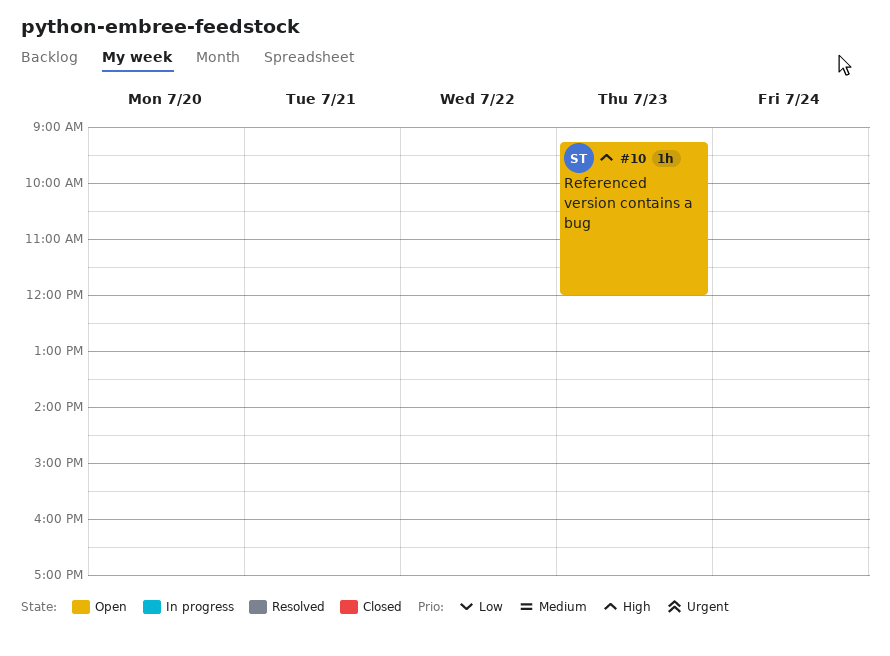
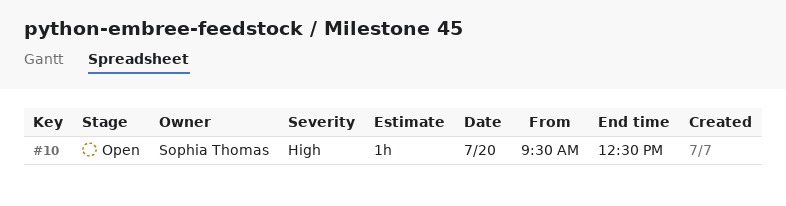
#10, day: Jul 23 -> Jul 20
#10, begins: 09:15 -> 09:30
#10, ends: 12:00 -> 12:30

